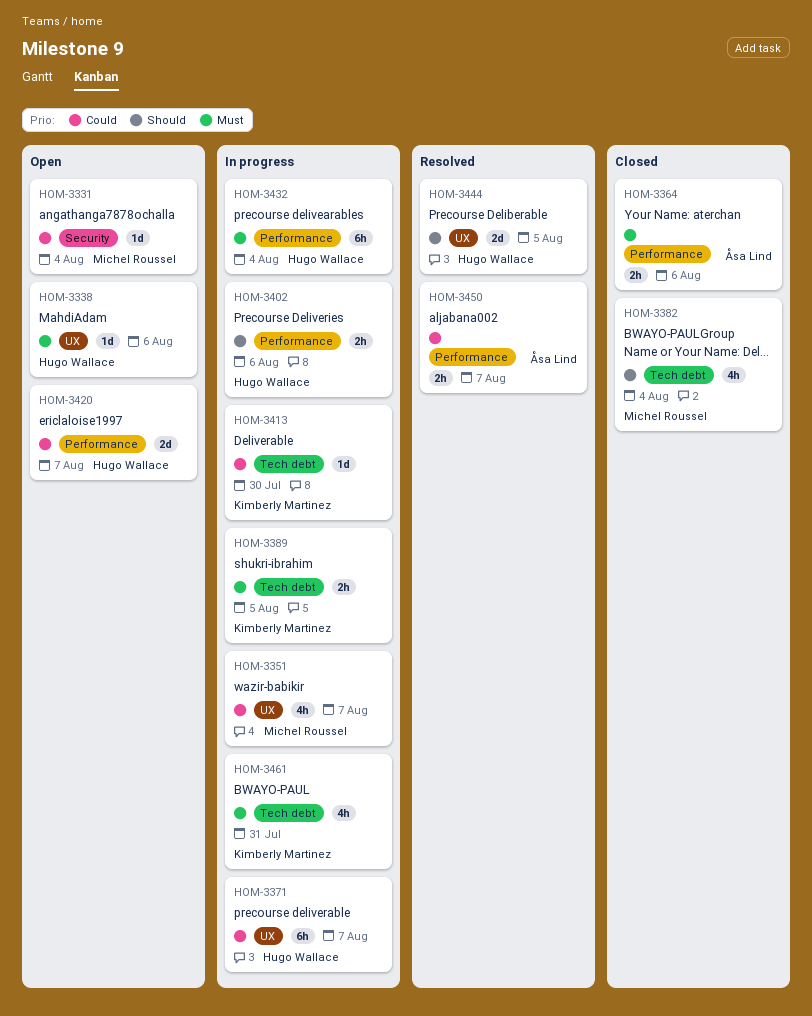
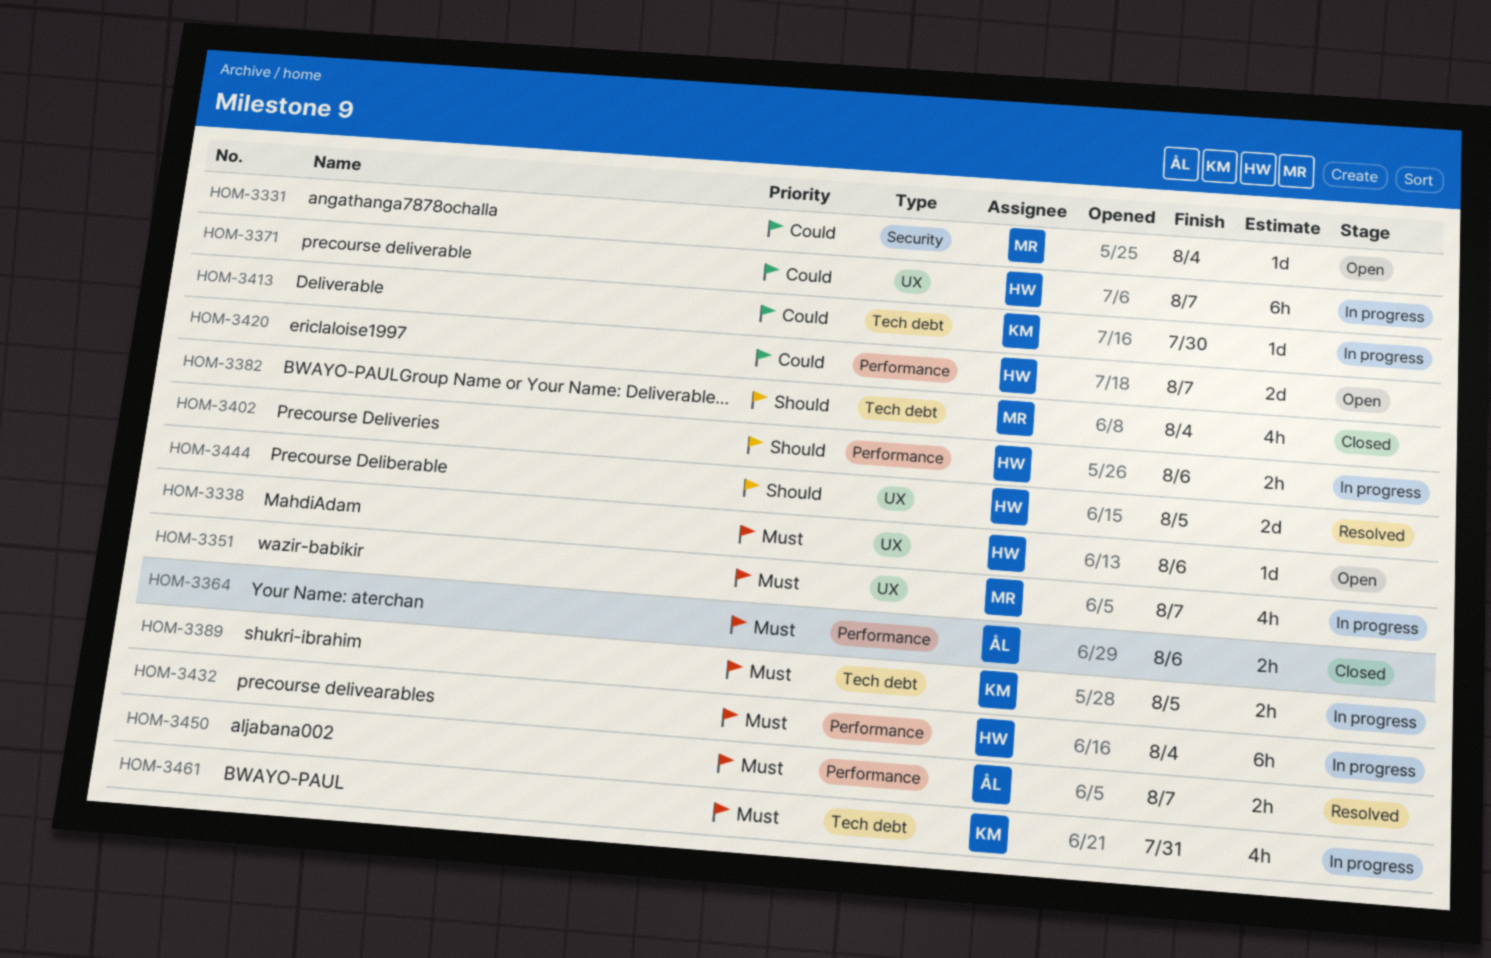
HOM-3351, priority: Could -> Must
HOM-3450, priority: Could -> Must

